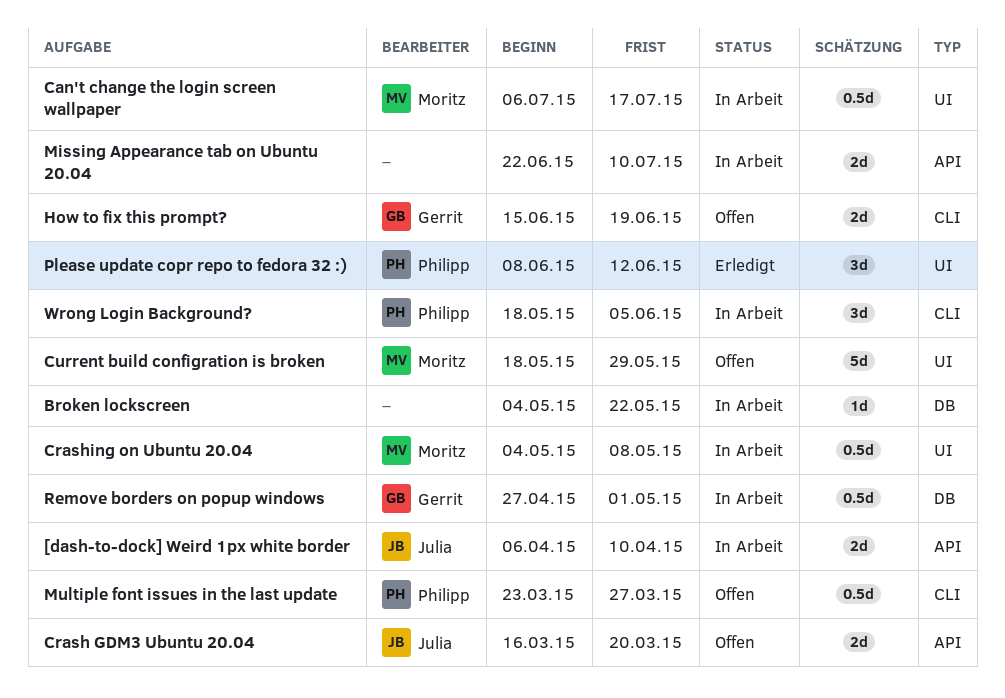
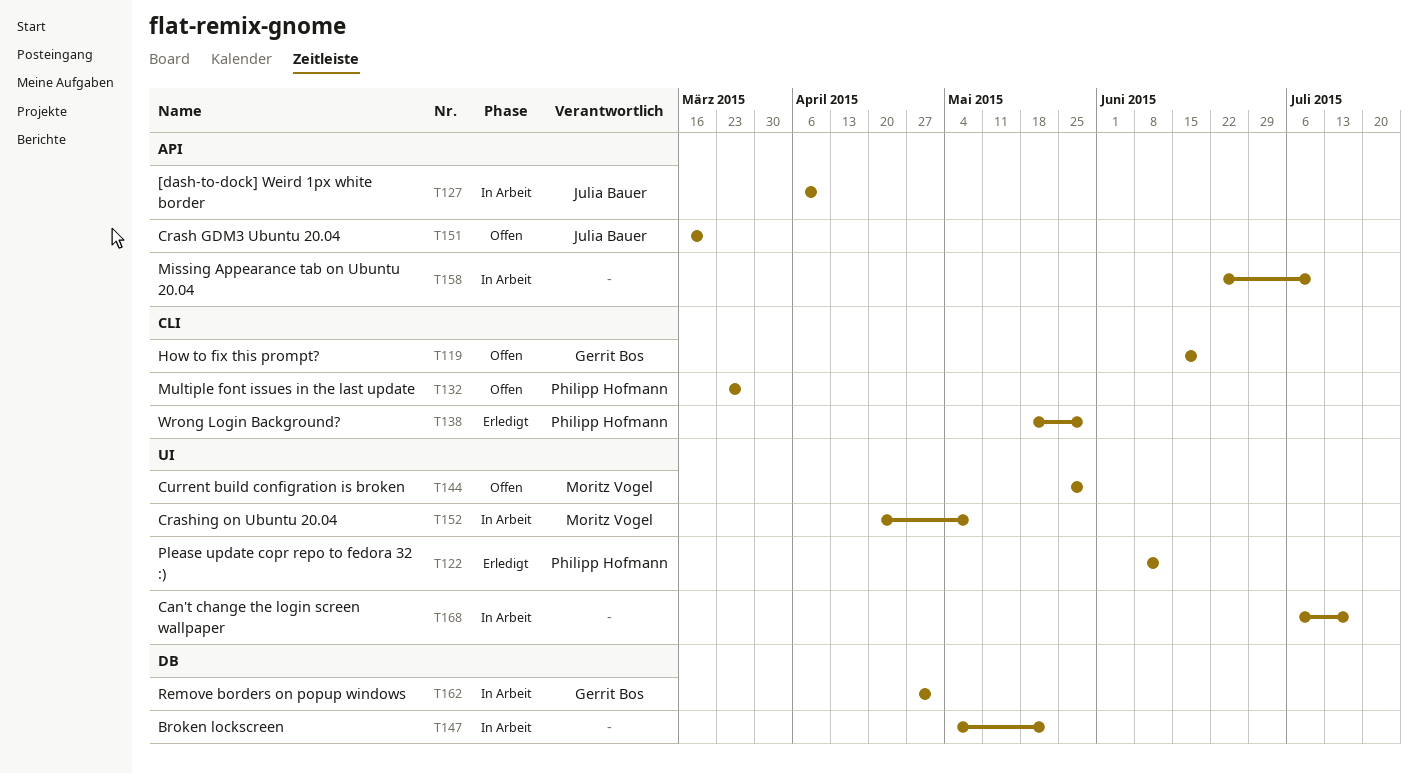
Can't change the login screen wallpaper, owner: Moritz Vogel -> none
Crashing on Ubuntu 20.04, start: May 4 -> Apr 20
Current build configration is broken, start: May 18 -> May 25
Wrong Login Background?, status: In Arbeit -> Erledigt
Wrong Login Background?, due: Jun 5 -> May 29

